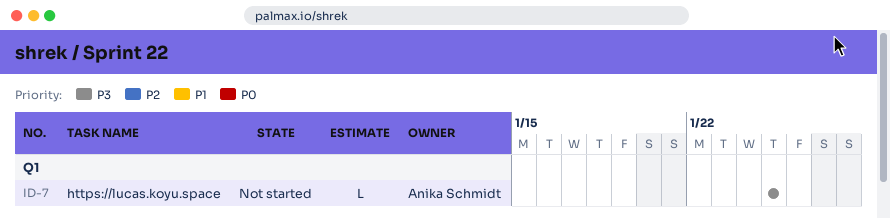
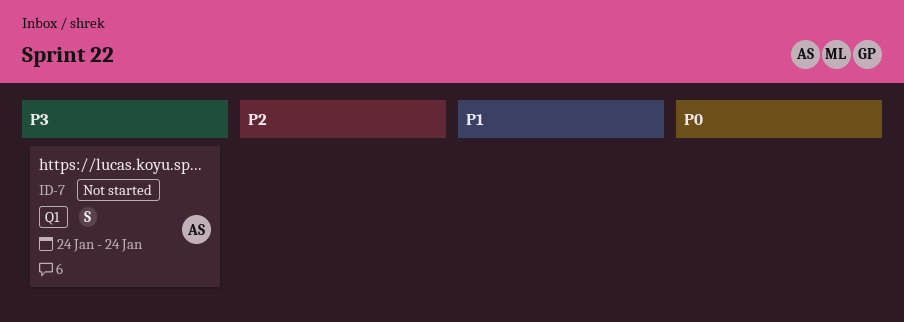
ID-7, estimate: L -> S
ID-7, start: Jan 25 -> Jan 24
ID-7, due: Jan 25 -> Jan 24

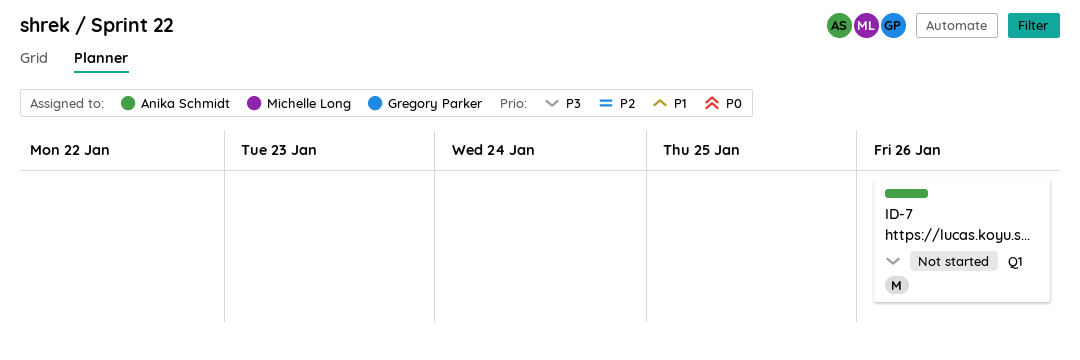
ID-7, estimate: S -> M
ID-7, due: Jan 24 -> Jan 26

